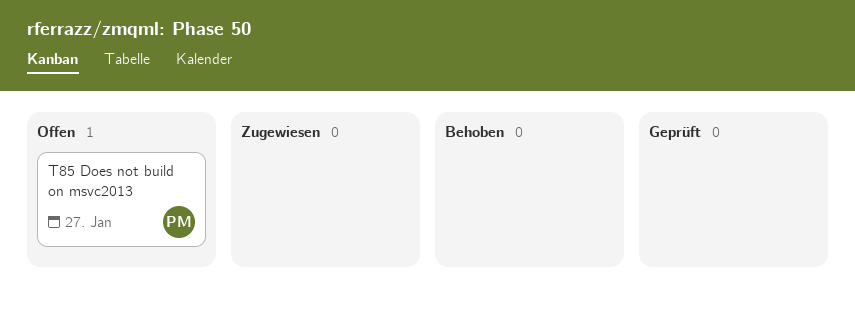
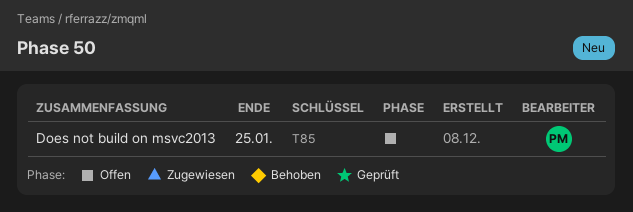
T85, due: Jan 27 -> Jan 25

